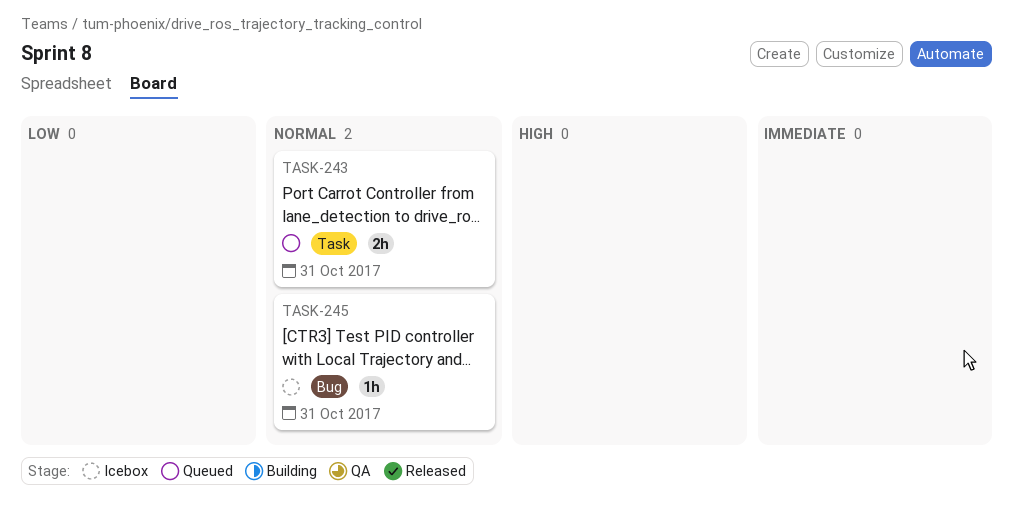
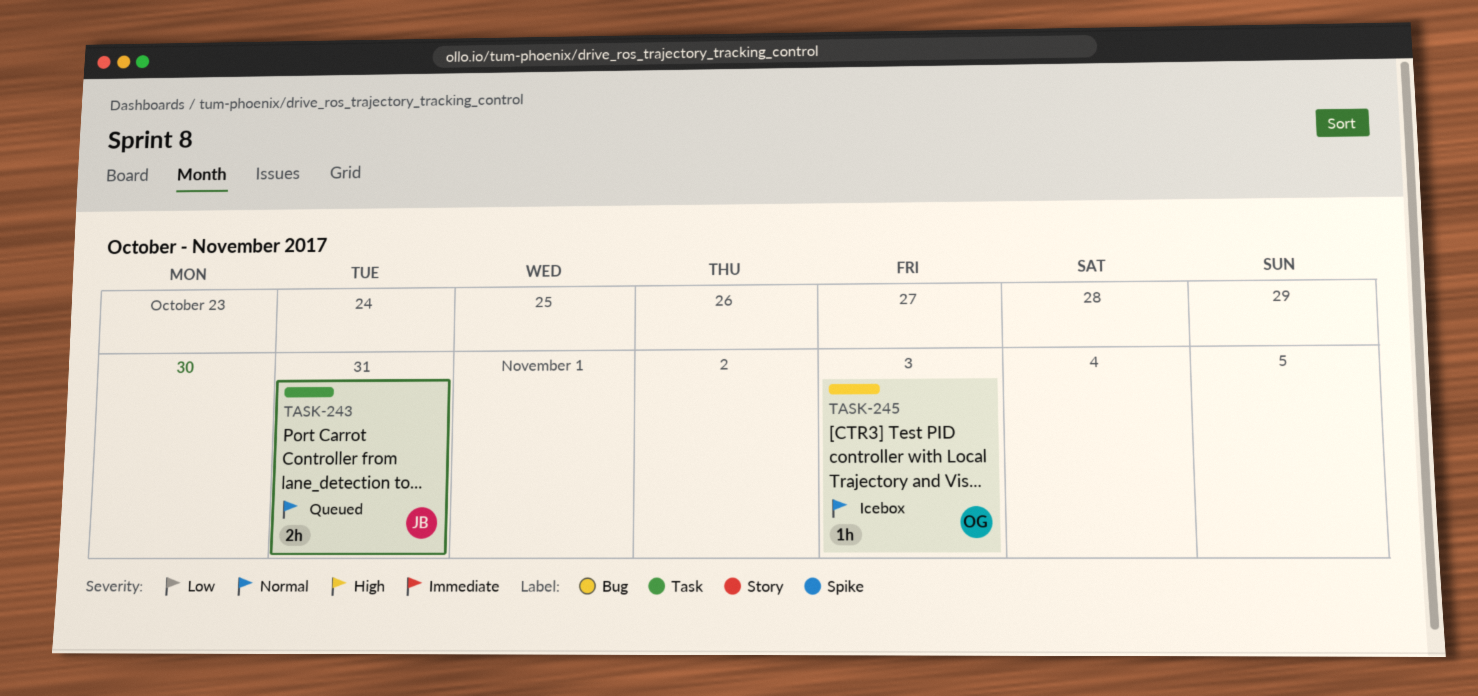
TASK-245, due: Oct 31 -> Nov 3

